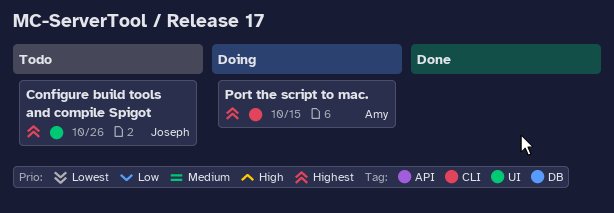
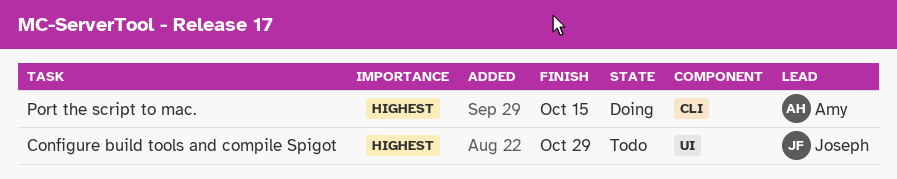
Configure build tools and compile Spigot, due: Oct 26 -> Oct 29

